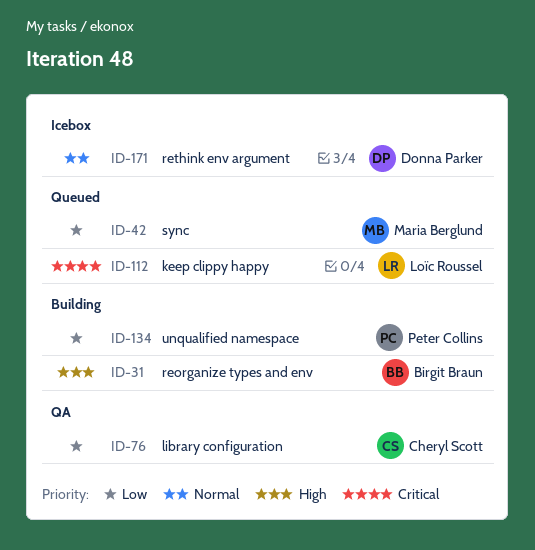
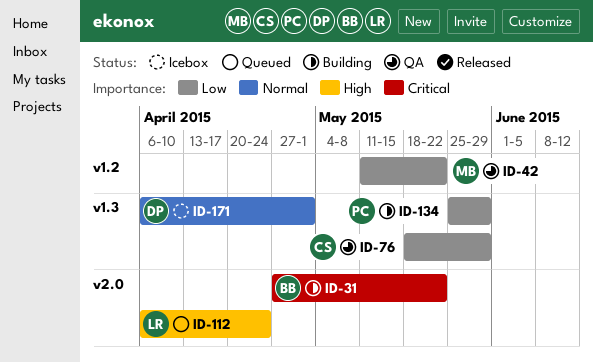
ID-31, priority: High -> Critical
ID-42, status: Queued -> QA
ID-112, priority: Critical -> High

